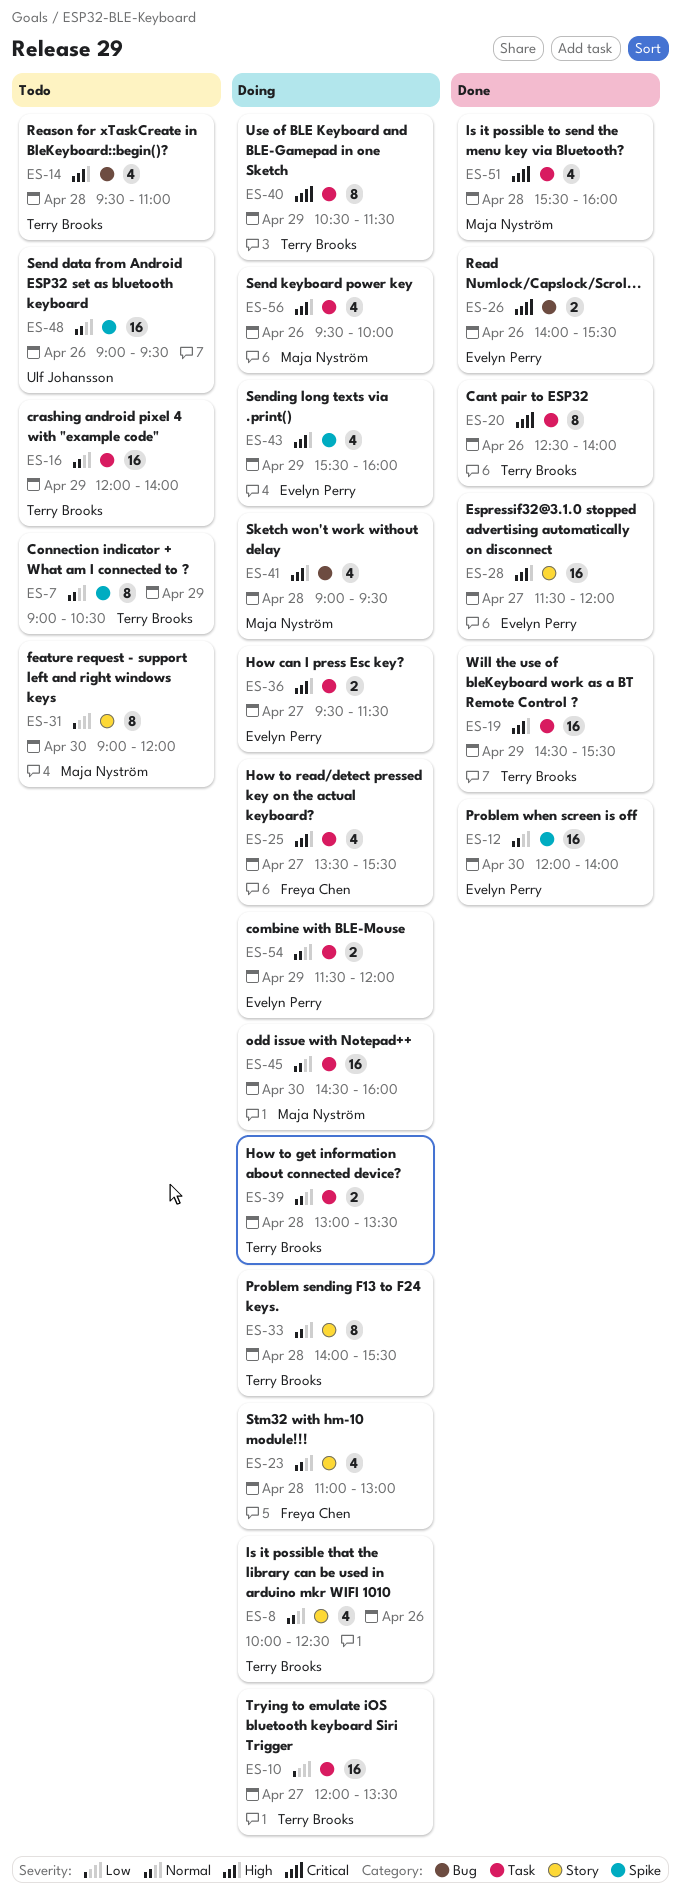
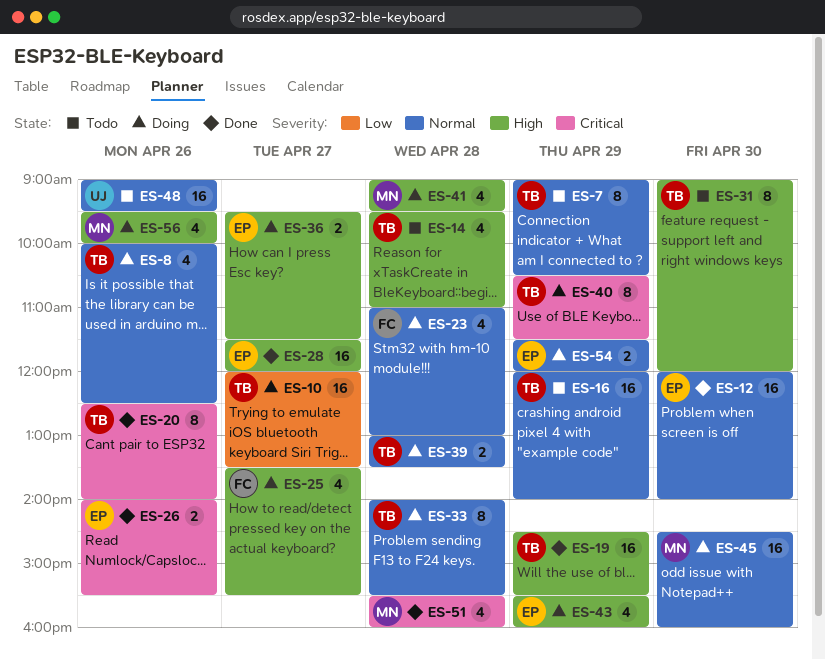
ES-31, owner: Maja Nyström -> Terry Brooks
ES-31, priority: Low -> High

